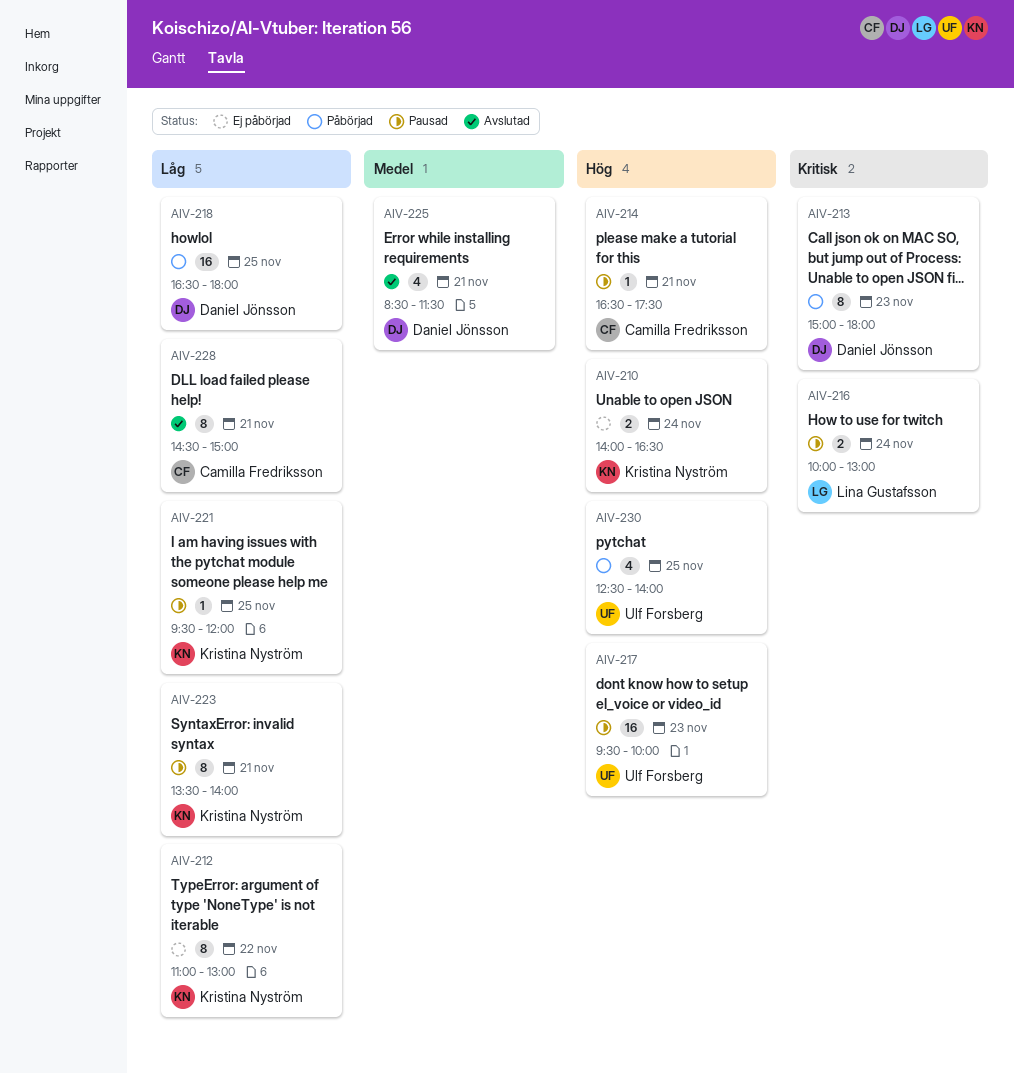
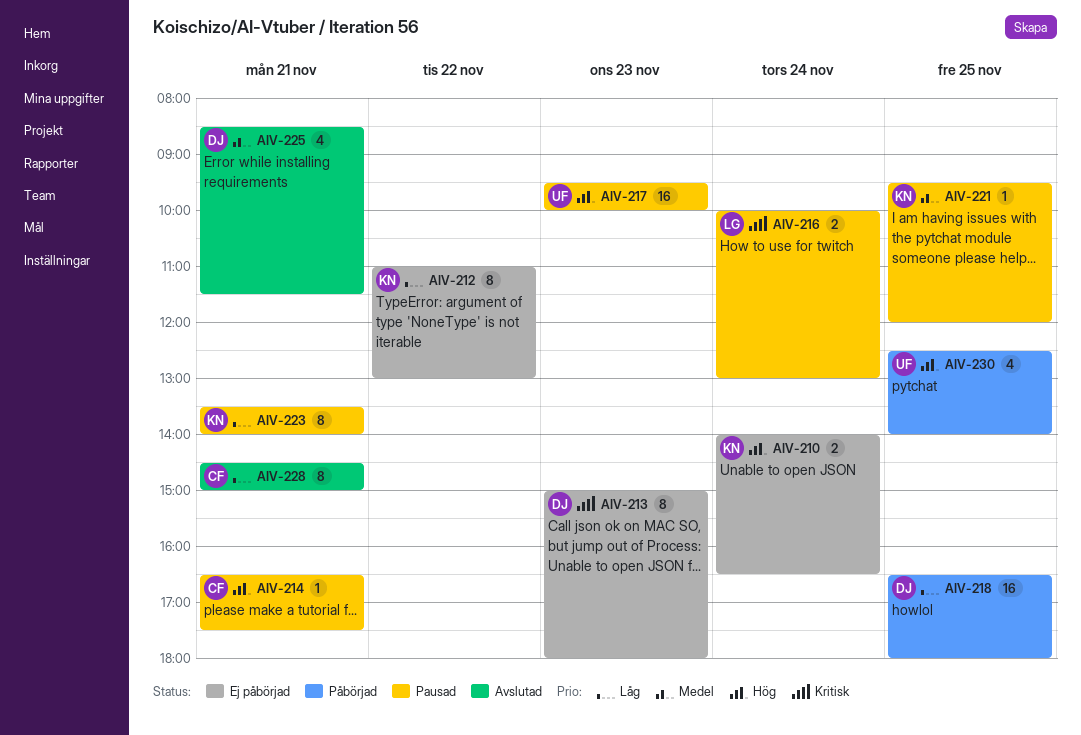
AIV-213, status: Påbörjad -> Ej påbörjad
AIV-221, priority: Låg -> Medel

